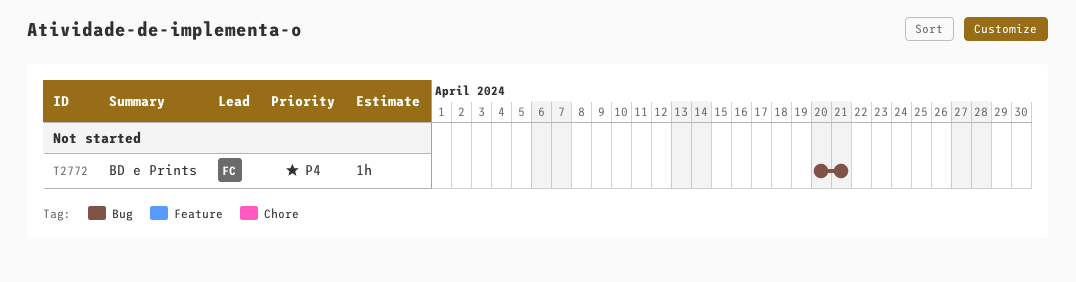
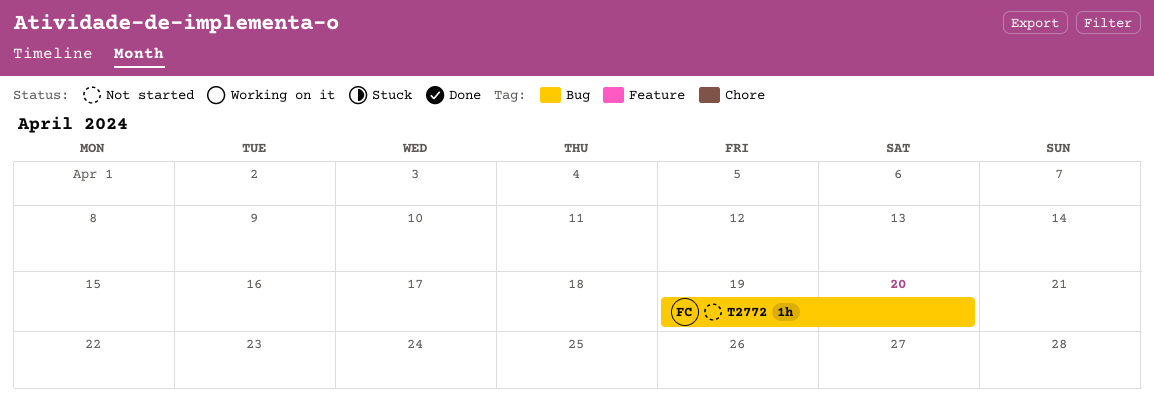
T2772, start: Apr 20 -> Apr 19
T2772, due: Apr 21 -> Apr 20

